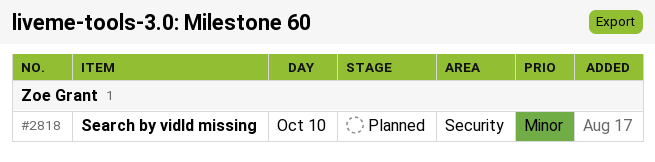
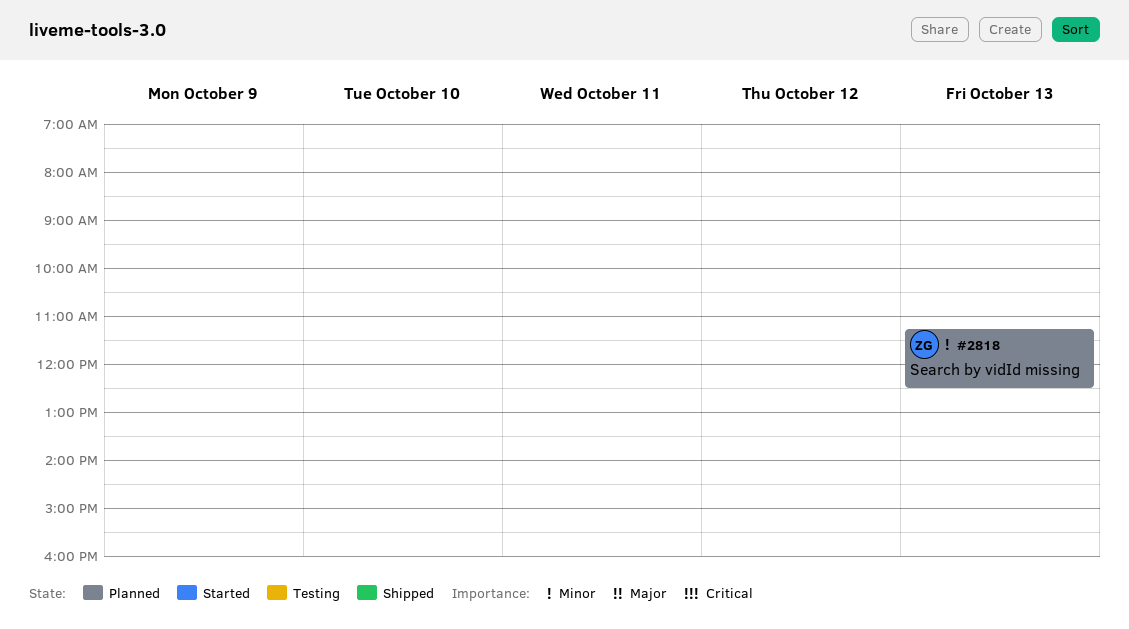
#2818, day: Oct 10 -> Oct 13

